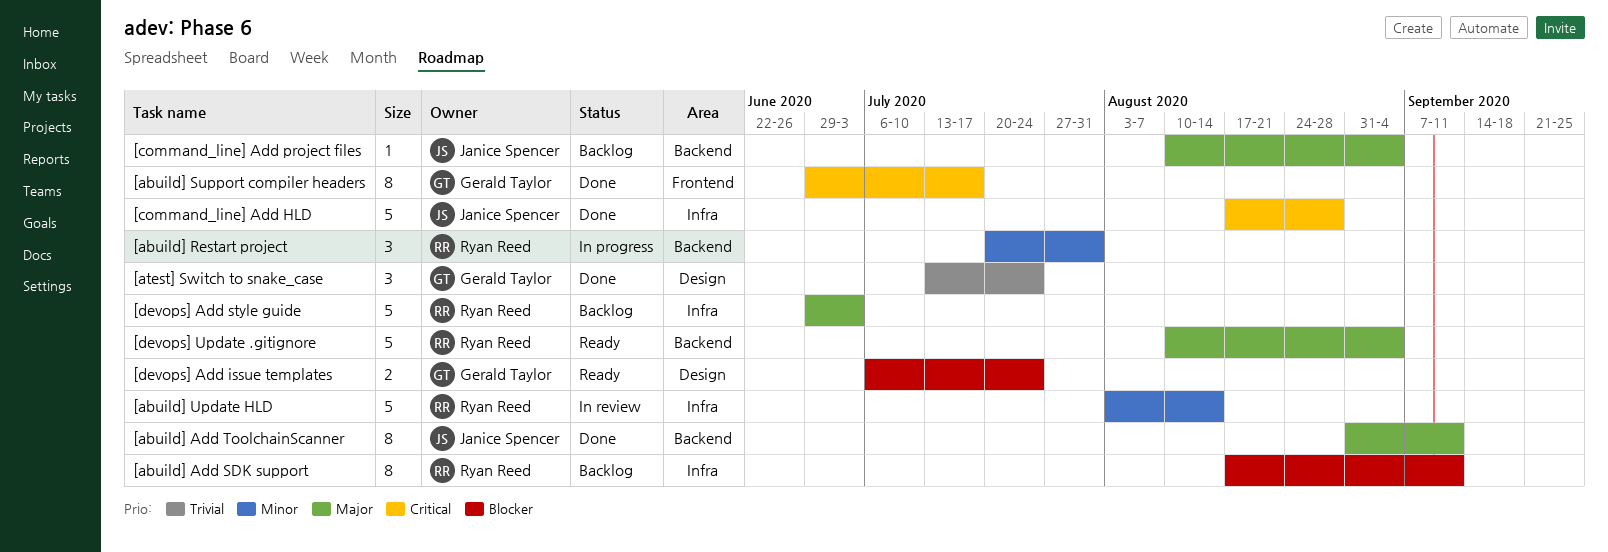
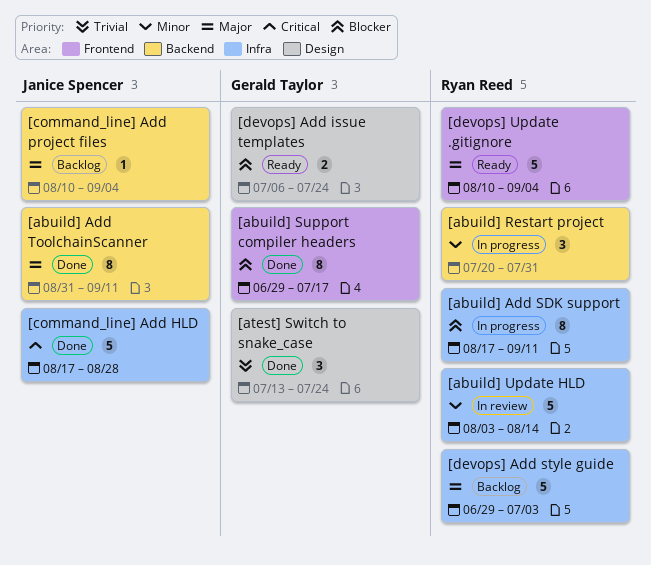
[abuild] Add SDK support, status: Backlog -> In progress
[abuild] Support compiler headers, priority: Critical -> Blocker
[devops] Update .gitignore, label: Backend -> Frontend

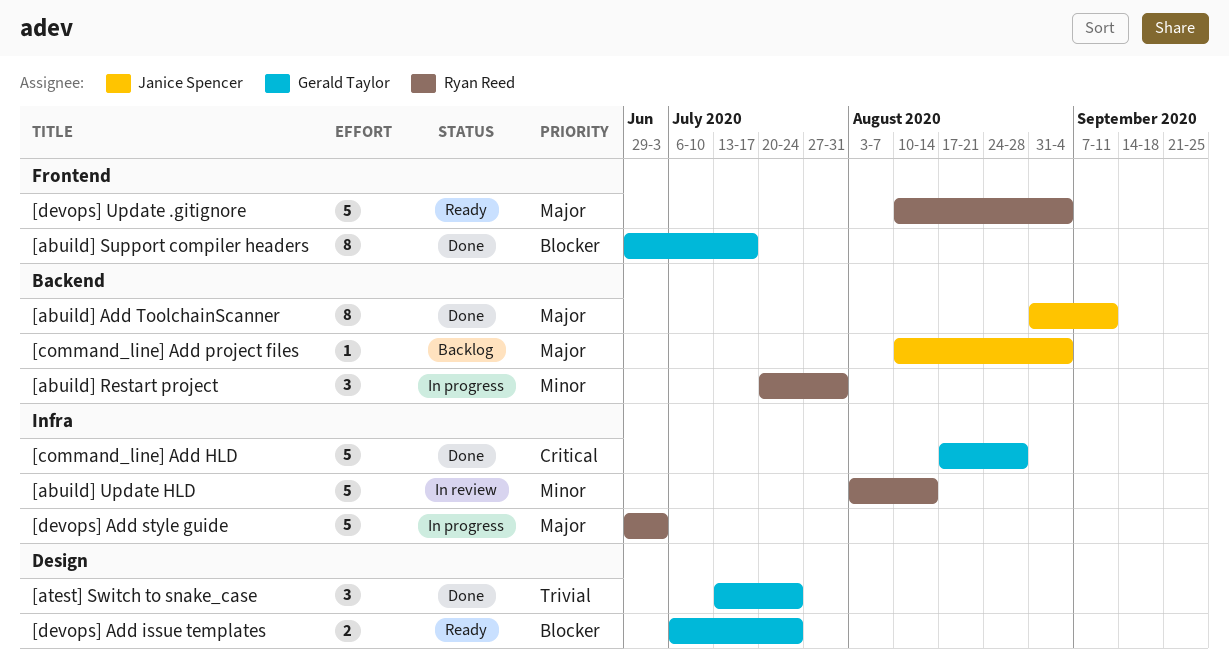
[abuild] Add SDK support: present -> none
[command_line] Add HLD, owner: Janice Spencer -> Gerald Taylor
[devops] Add style guide, status: Backlog -> In progress

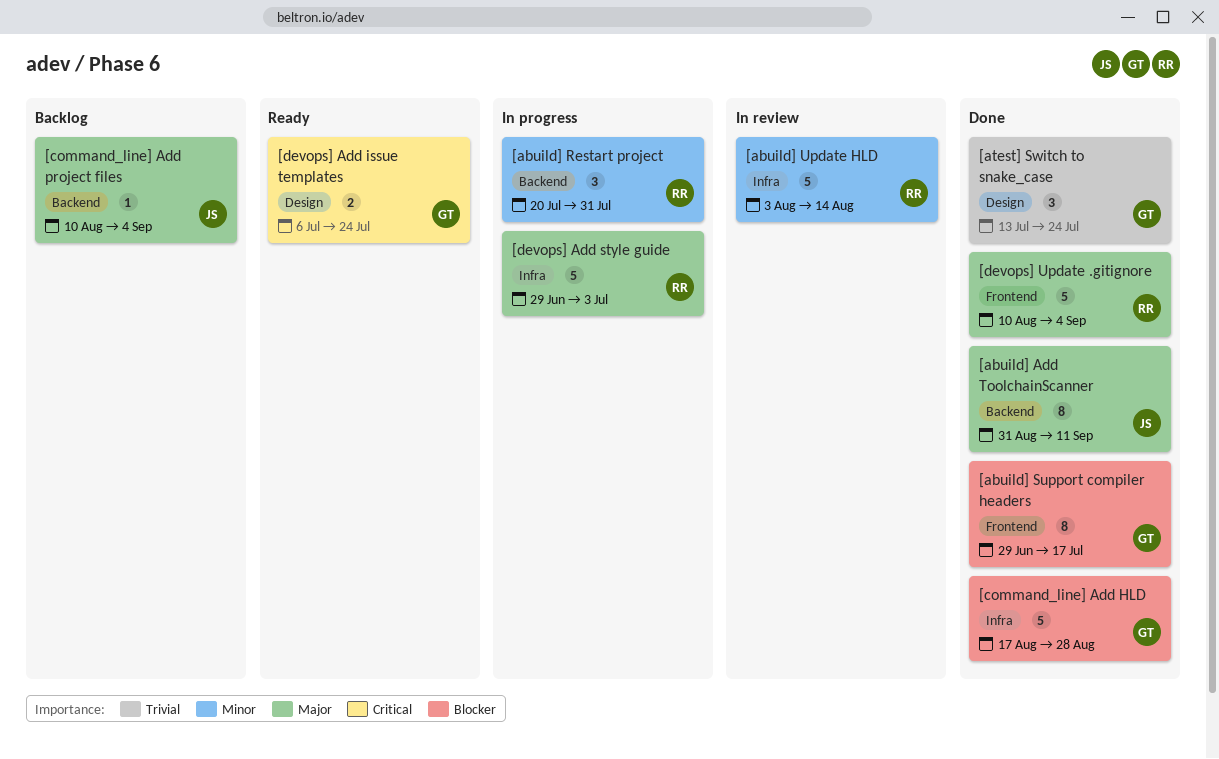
[command_line] Add HLD, priority: Critical -> Blocker
[devops] Add issue templates, priority: Blocker -> Critical
[devops] Update .gitignore, status: Ready -> Done

